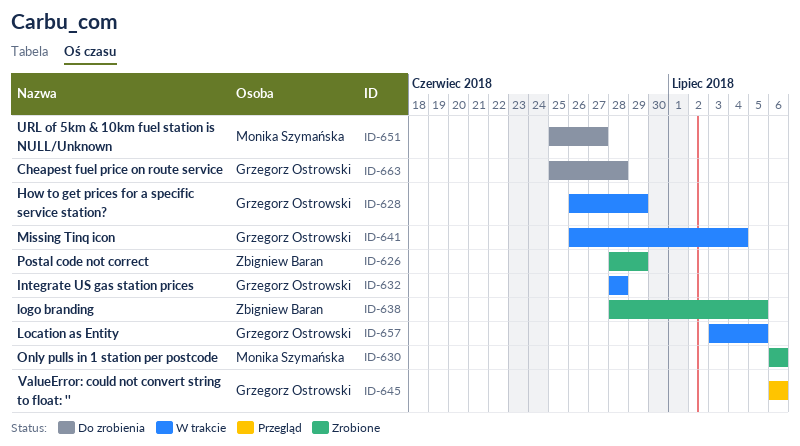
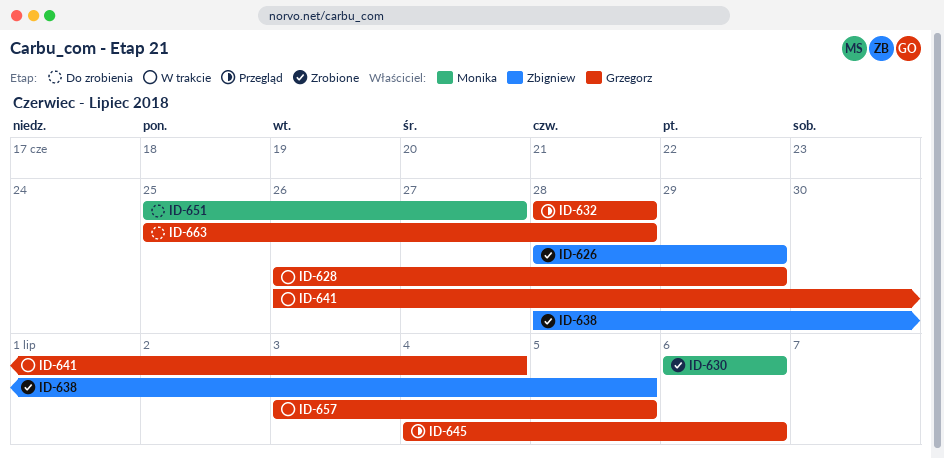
ID-632, status: W trakcie -> Przegląd
ID-645, start: Jul 6 -> Jul 4

